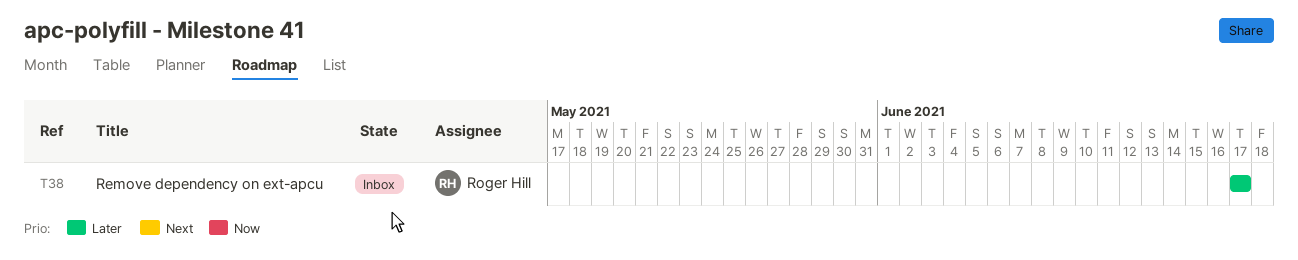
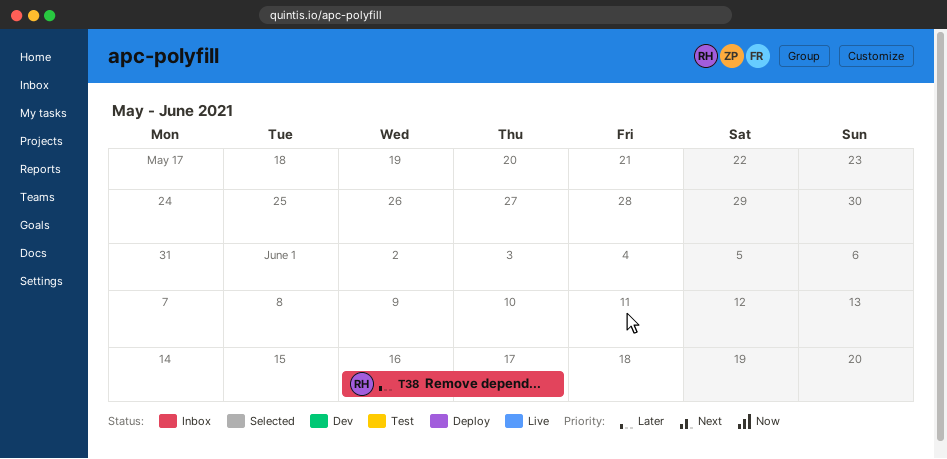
T38, start: Jun 17 -> Jun 16

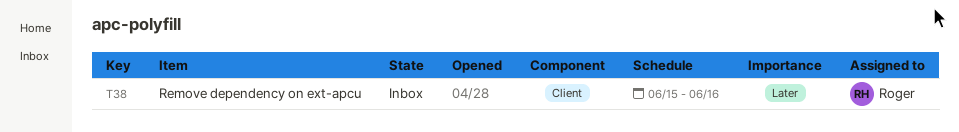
T38, start: Jun 16 -> Jun 15
T38, due: Jun 17 -> Jun 16

